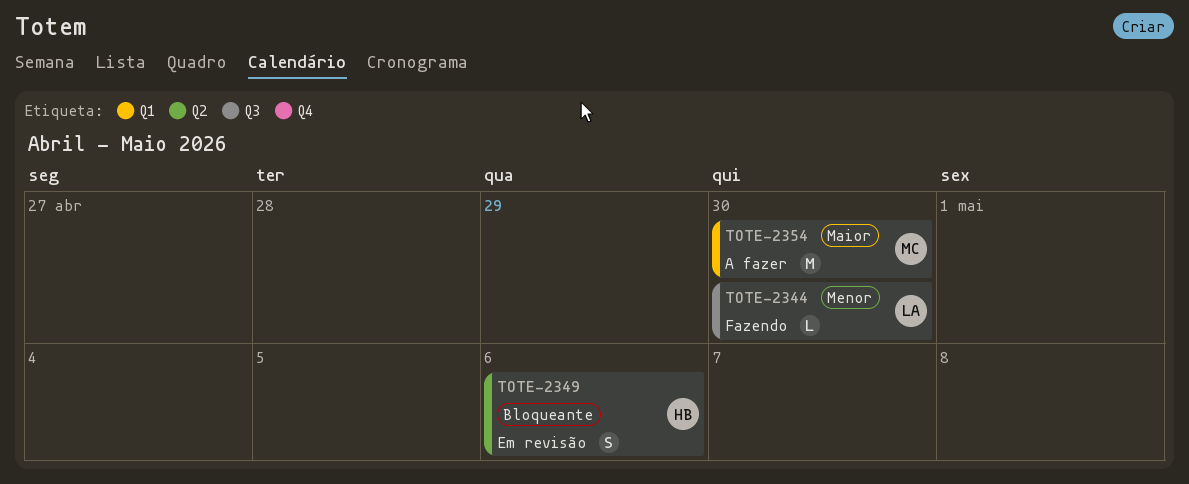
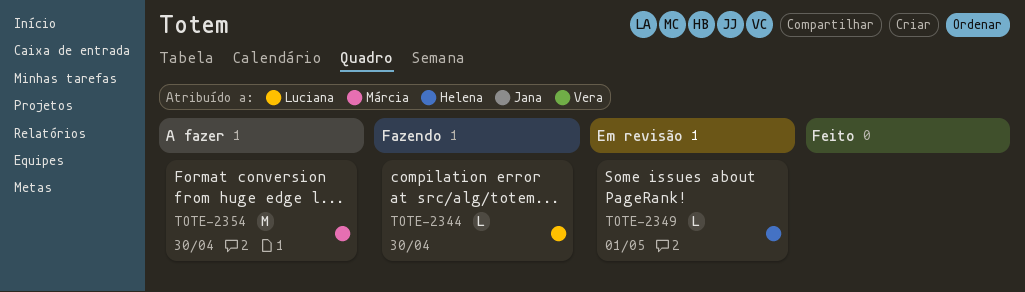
TOTE-2349, estimate: S -> L
TOTE-2349, due: May 6 -> May 1

